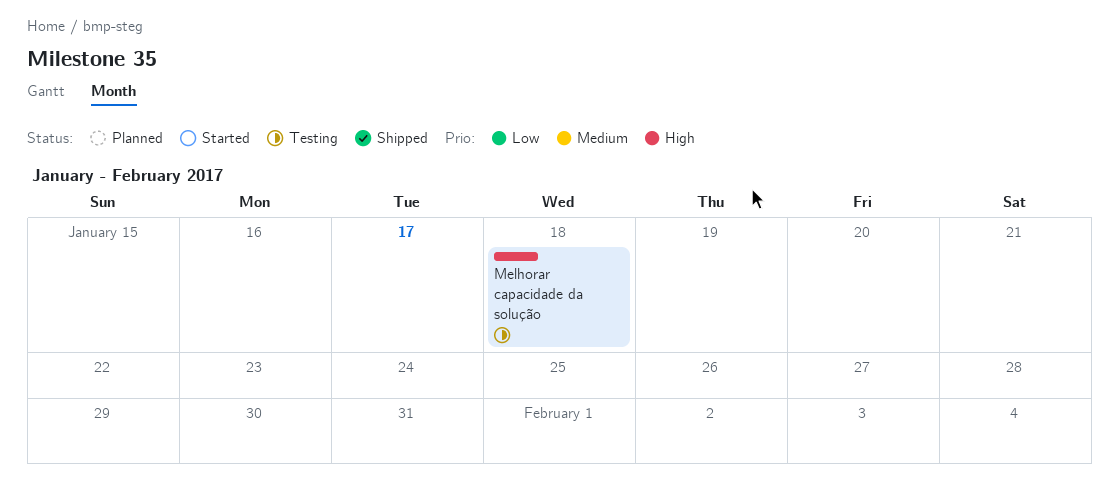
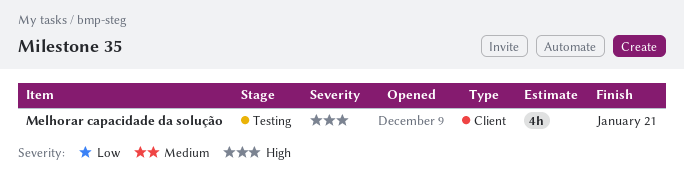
Melhorar capacidade da solução, due: Jan 18 -> Jan 21

